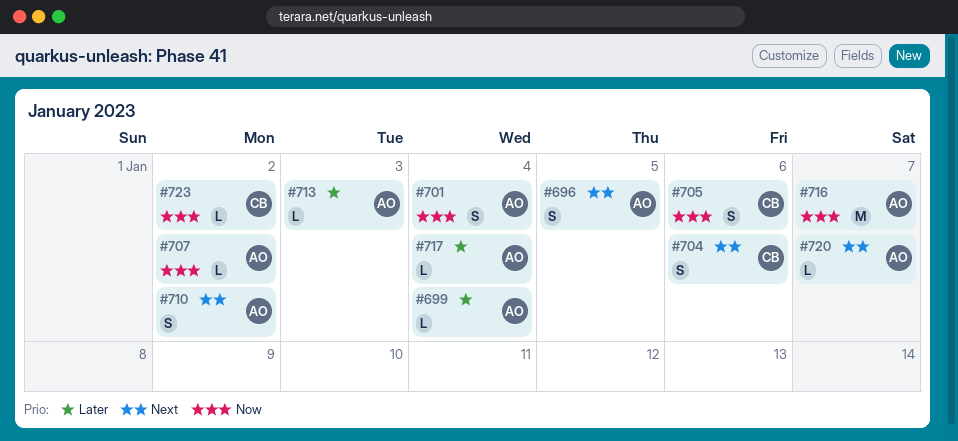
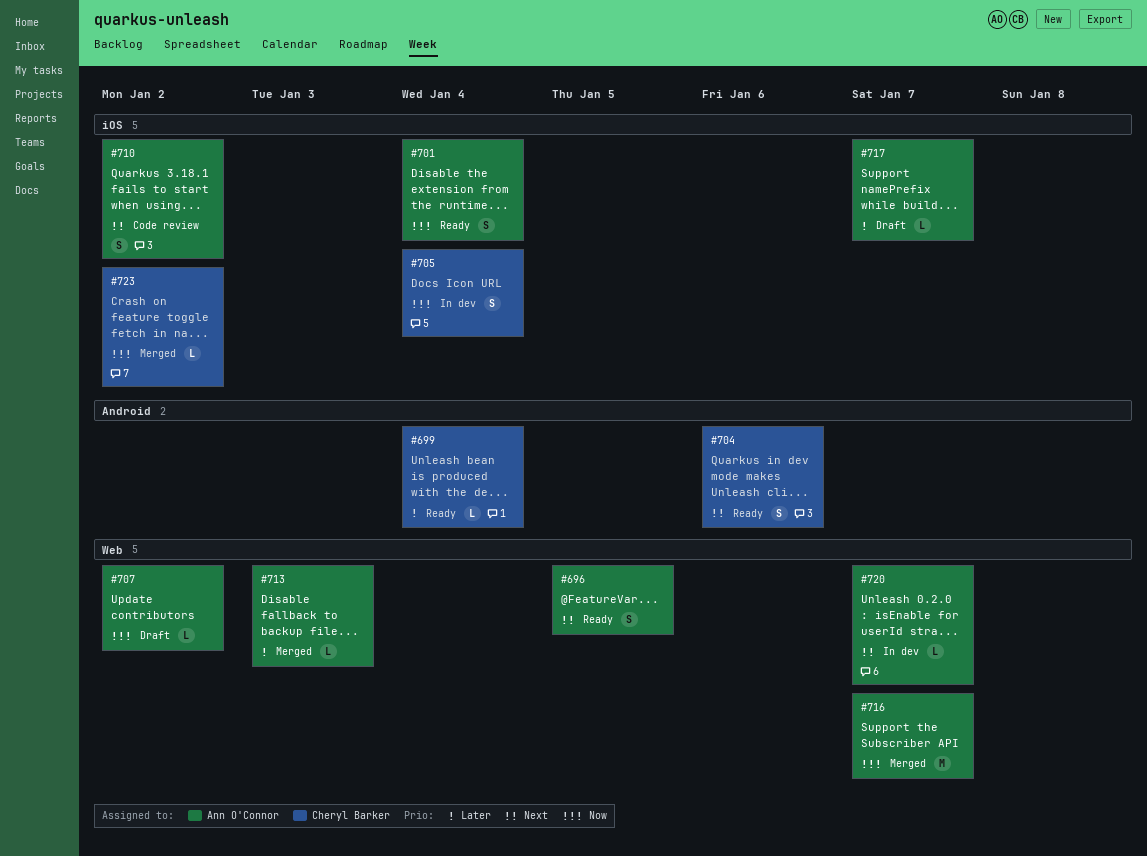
#699, owner: Ann O'Connor -> Cheryl Barker
#705, due: Jan 6 -> Jan 4
#717, due: Jan 4 -> Jan 7

